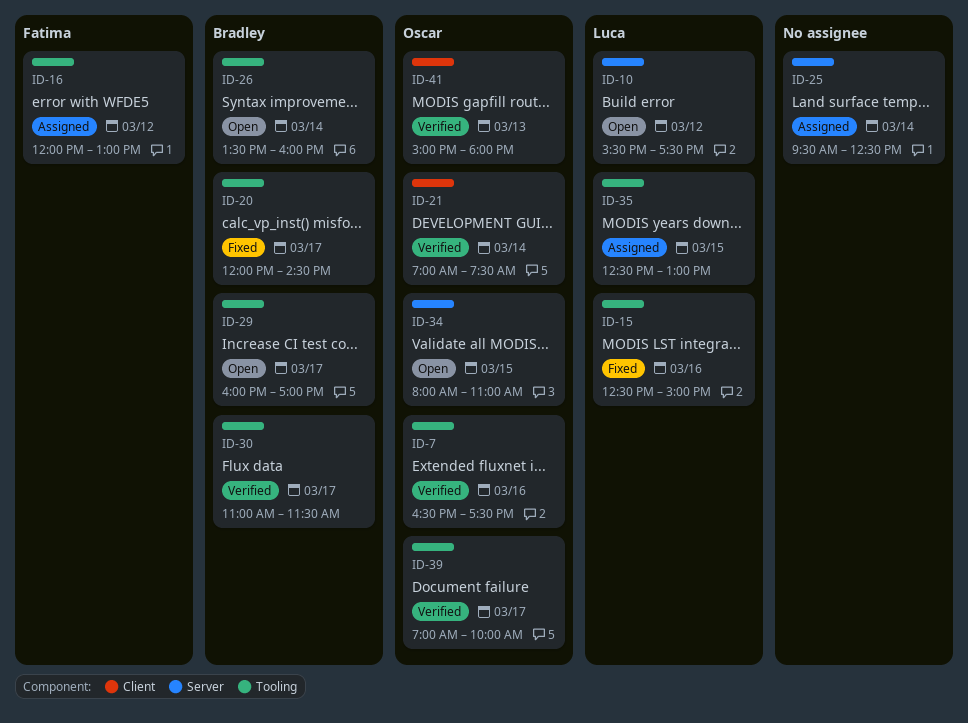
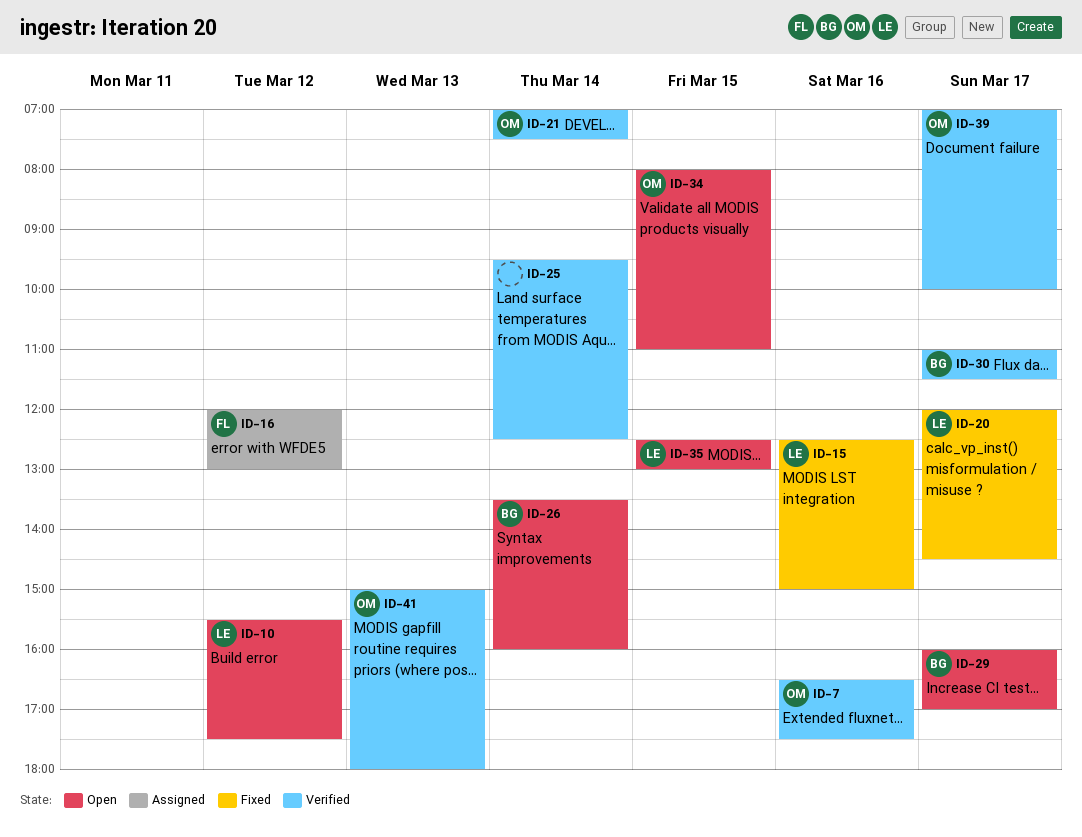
ID-20, owner: Bradley -> Luca
ID-25, status: Assigned -> Verified
ID-35, status: Assigned -> Open

